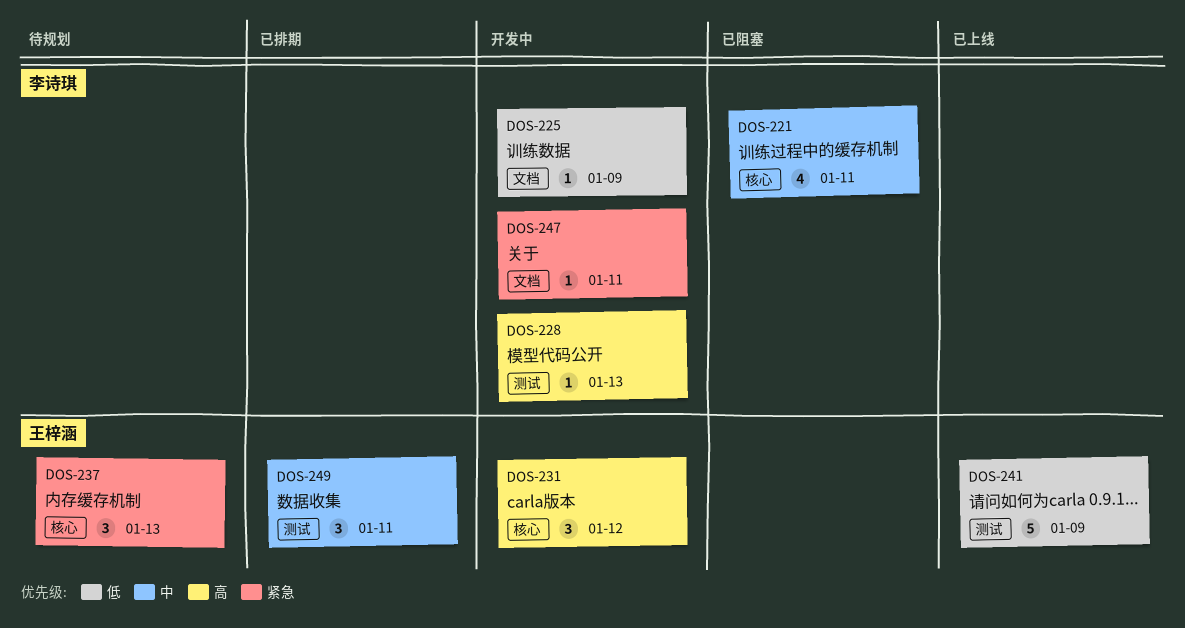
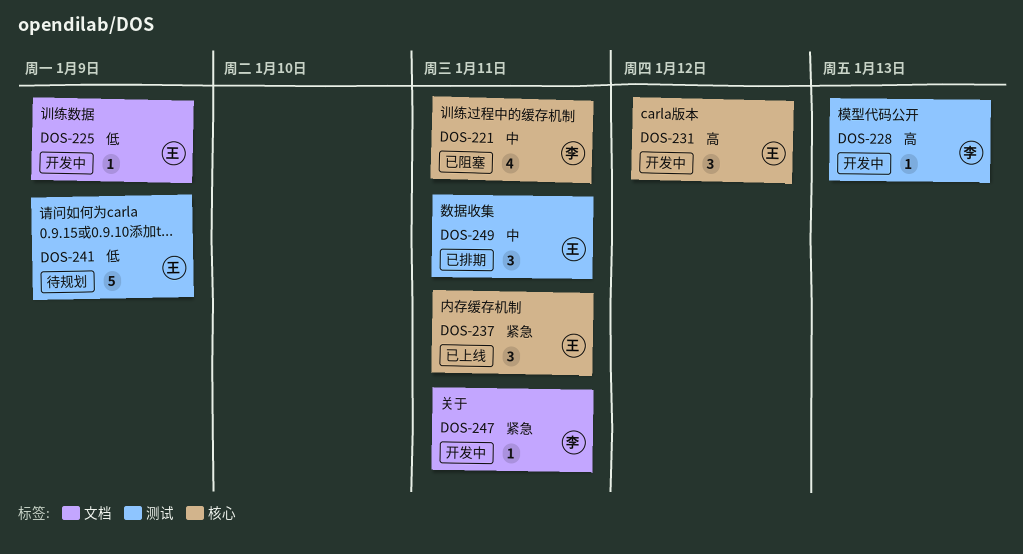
DOS-225, owner: 李诗琪 -> 王梓涵
DOS-237, status: 待规划 -> 已上线
DOS-237, due: Jan 13 -> Jan 11
DOS-241, status: 已上线 -> 待规划

